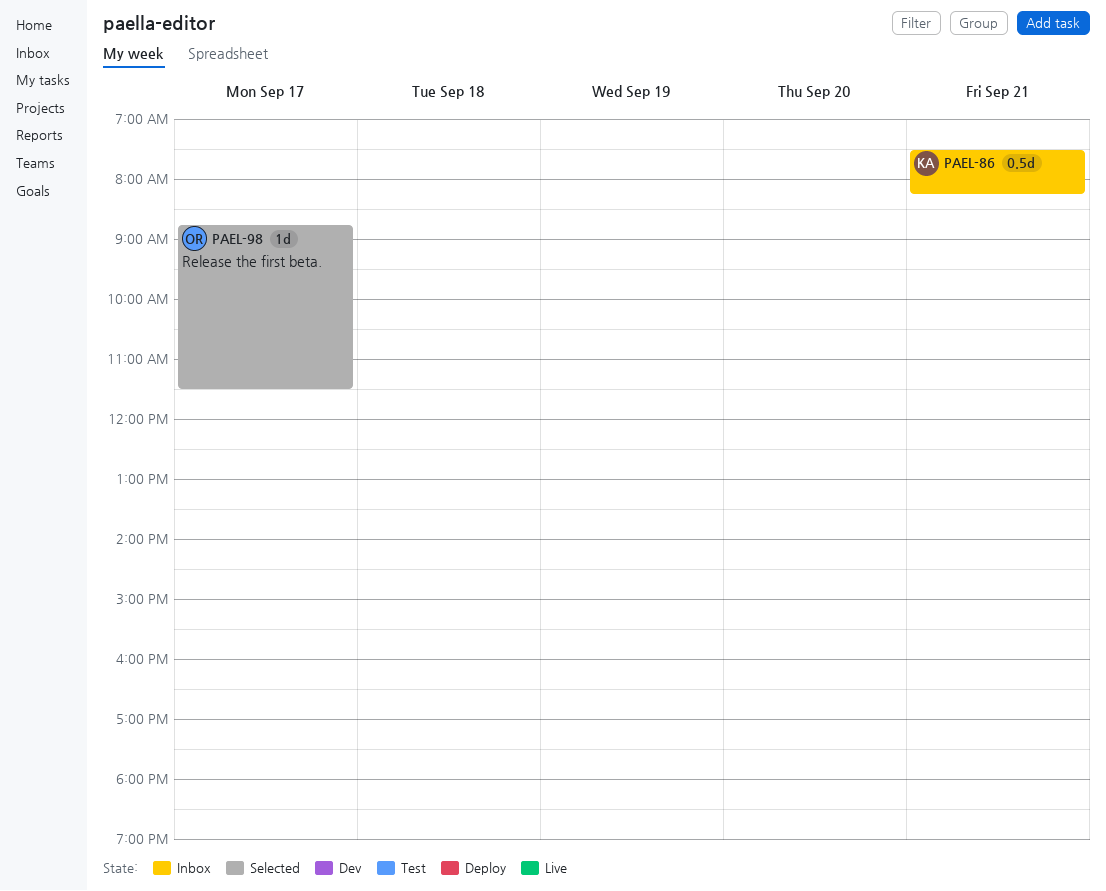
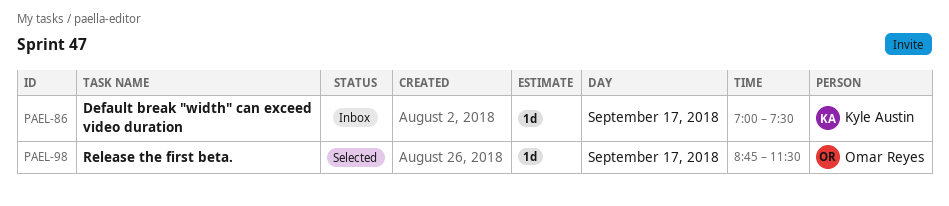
PAEL-86, estimate: 0.5d -> 1d
PAEL-86, day: Sep 21 -> Sep 17
PAEL-86, begins: 07:30 -> 07:00
PAEL-86, ends: 08:15 -> 07:30

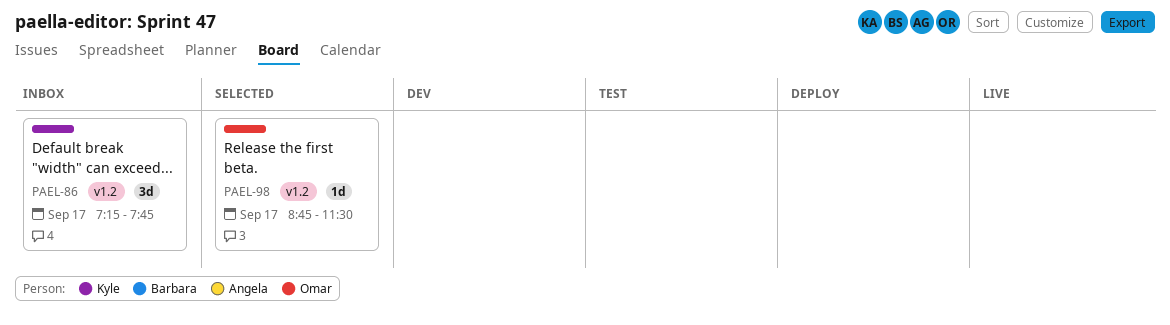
PAEL-86, estimate: 1d -> 3d
PAEL-86, begins: 07:00 -> 07:15
PAEL-86, ends: 07:30 -> 07:45

